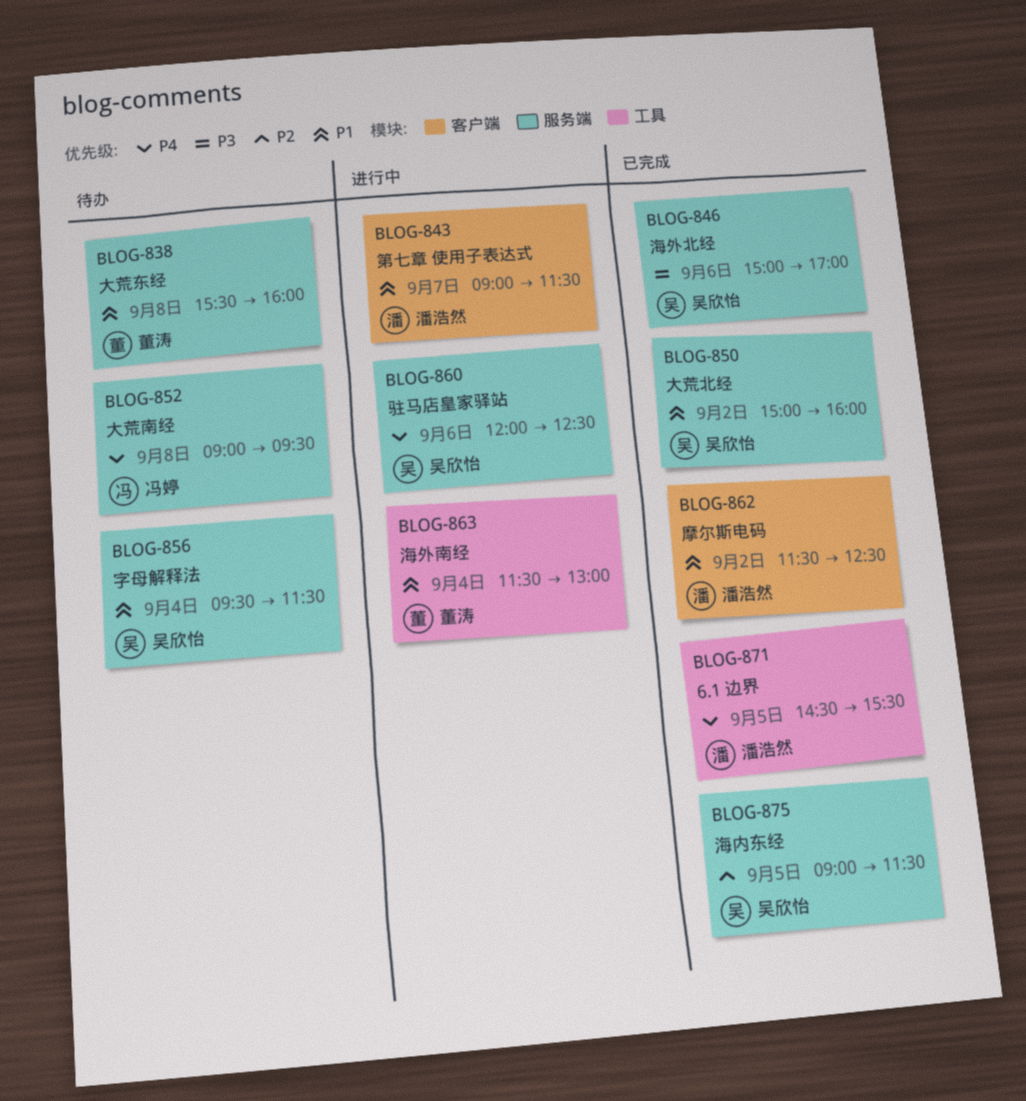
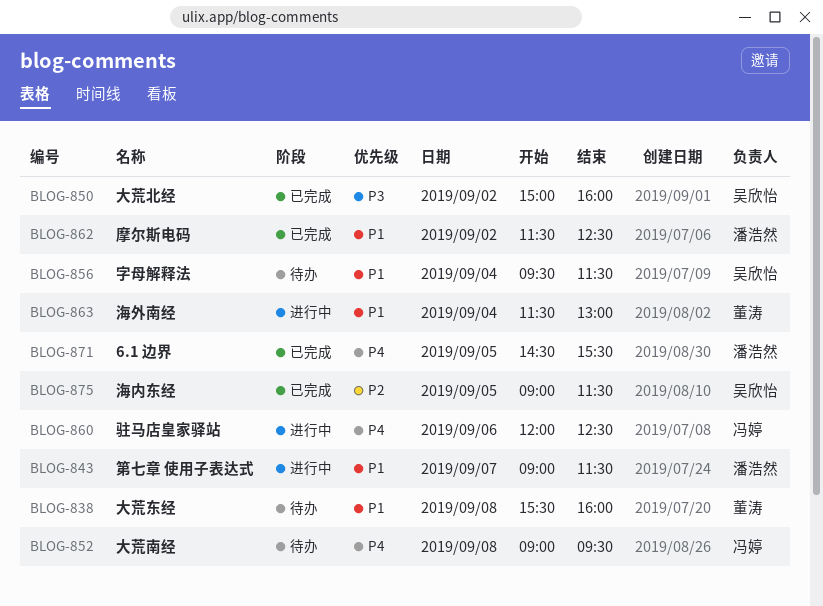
BLOG-846: present -> none
BLOG-850, priority: P1 -> P3
BLOG-860, owner: 吴欣怡 -> 冯婷

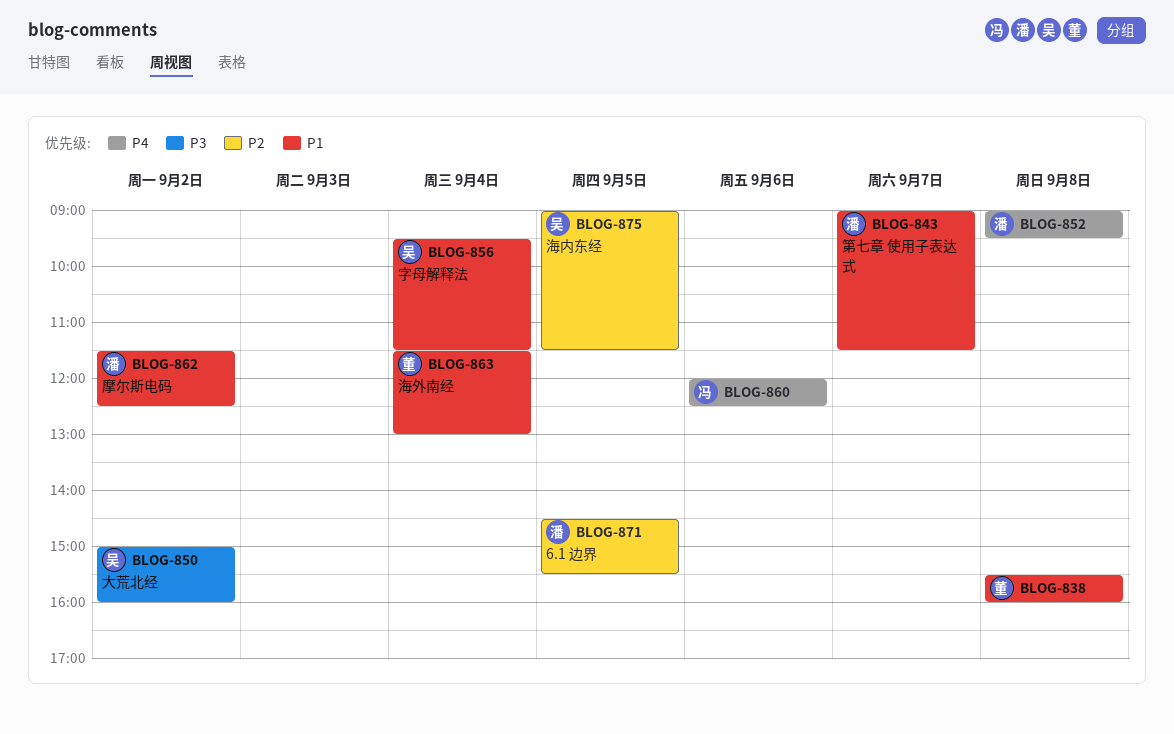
BLOG-852, owner: 冯婷 -> 潘浩然
BLOG-871, priority: P4 -> P2

